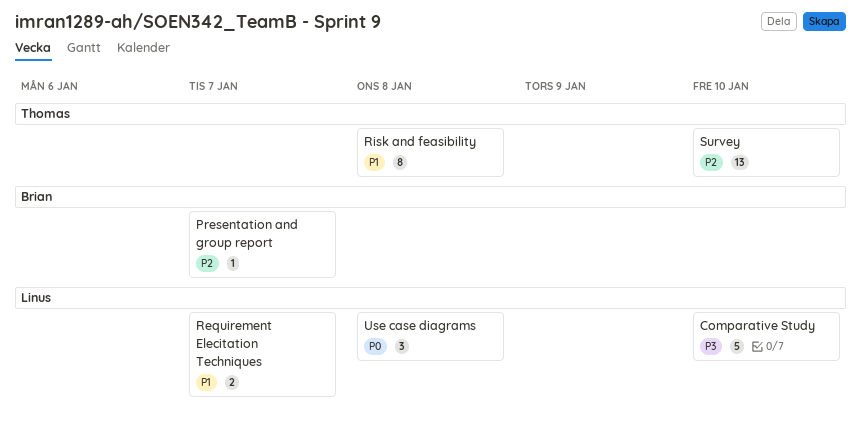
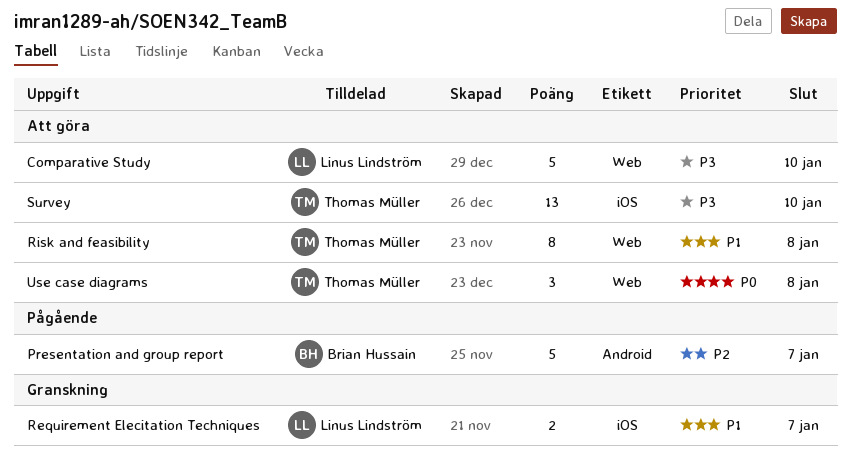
Presentation and group report, estimate: 1 -> 5
Survey, priority: P2 -> P3
Use case diagrams, owner: Linus Lindström -> Thomas Müller

